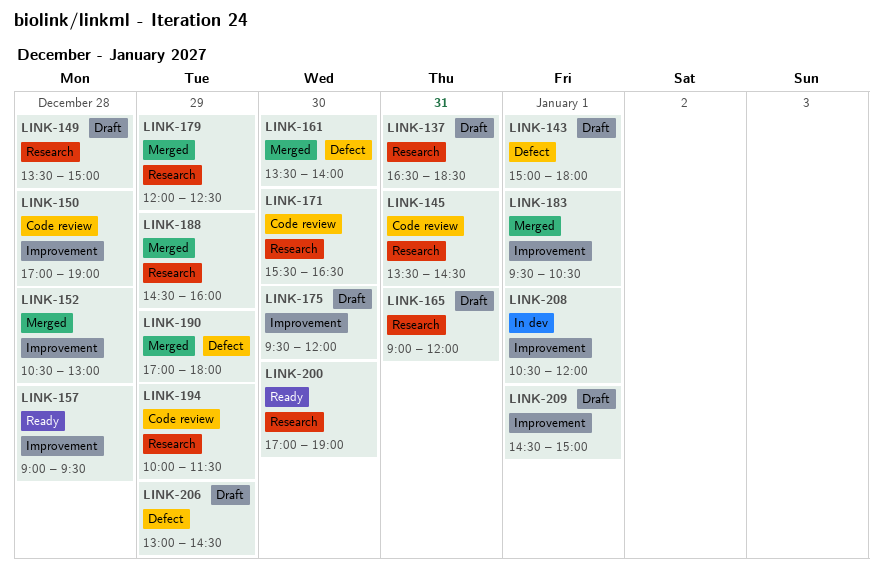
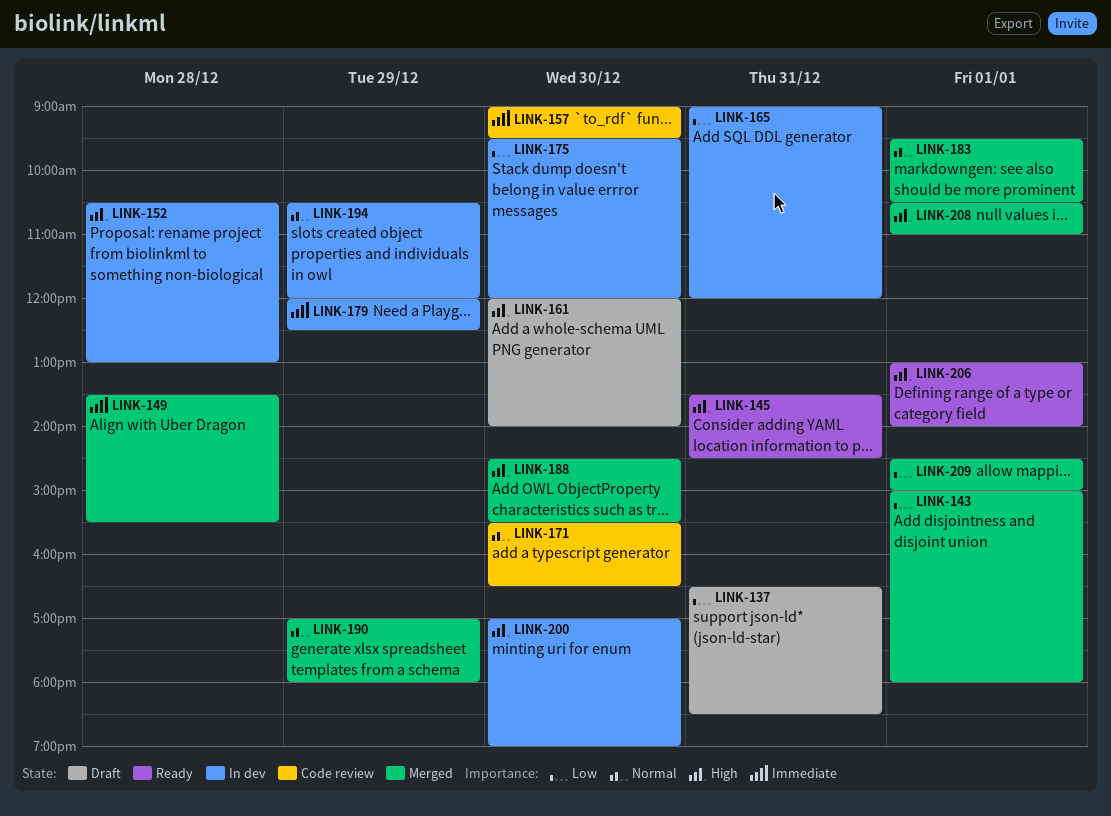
LINK-143, status: Draft -> Merged
LINK-145, status: Code review -> Ready
LINK-149, status: Draft -> Merged
LINK-149, ends: 15:00 -> 15:30
LINK-150: present -> none
LINK-152, status: Merged -> In dev
LINK-157, status: Ready -> Code review
LINK-157, day: Dec 28 -> Dec 30
LINK-161, status: Merged -> Draft
LINK-161, begins: 13:30 -> 12:00
LINK-165, status: Draft -> In dev
LINK-175, status: Draft -> In dev
LINK-179, status: Merged -> In dev
LINK-188, day: Dec 29 -> Dec 30
LINK-188, ends: 16:00 -> 15:30
LINK-194, status: Code review -> In dev
LINK-194, begins: 10:00 -> 10:30
LINK-194, ends: 11:30 -> 12:00
LINK-200, status: Ready -> In dev
LINK-206, status: Draft -> Ready
LINK-206, day: Dec 29 -> Jan 1
LINK-206, ends: 14:30 -> 14:00
LINK-208, status: In dev -> Merged
LINK-208, ends: 12:00 -> 11:00
LINK-209, status: Draft -> Merged

